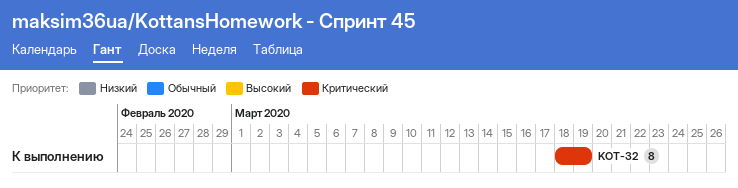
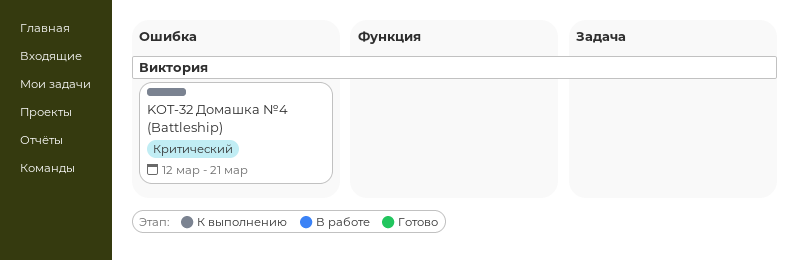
KOT-32, start: Mar 18 -> Mar 12
KOT-32, due: Mar 19 -> Mar 21

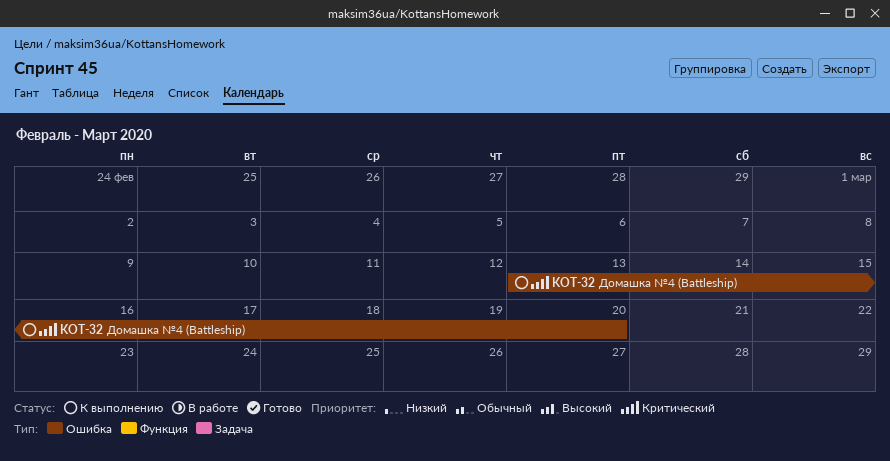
KOT-32, start: Mar 12 -> Mar 13
KOT-32, due: Mar 21 -> Mar 20

